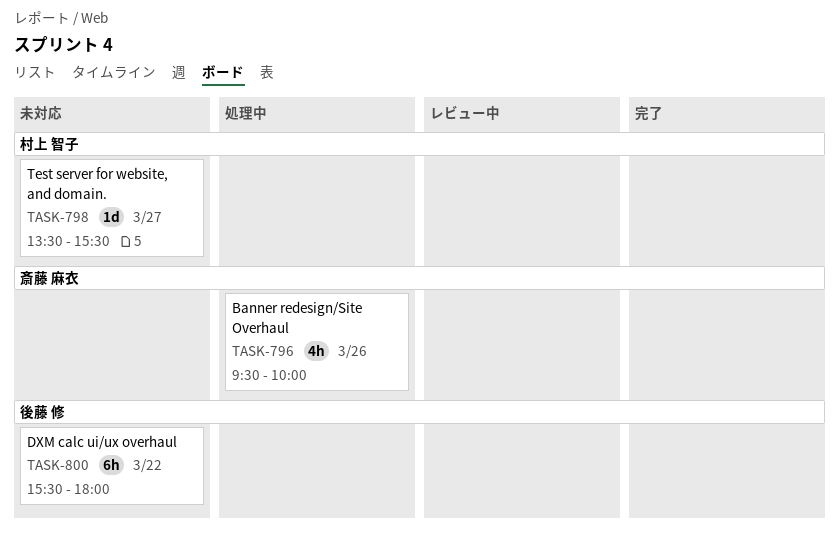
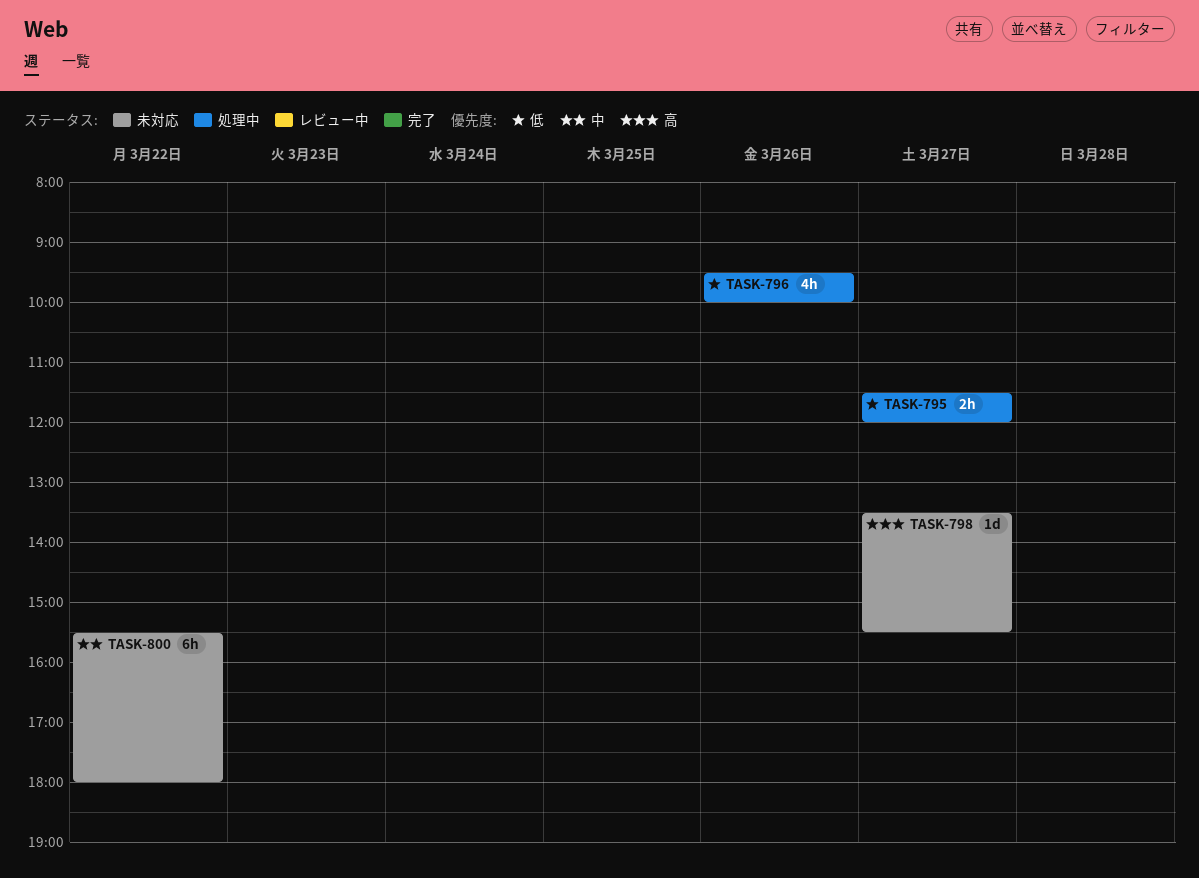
TASK-795: none -> present

